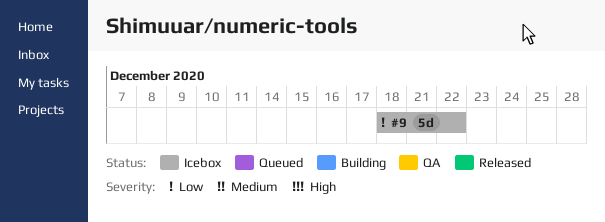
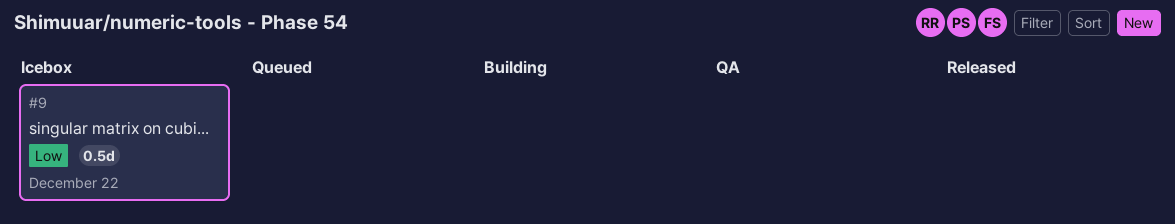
#9, estimate: 5d -> 0.5d

